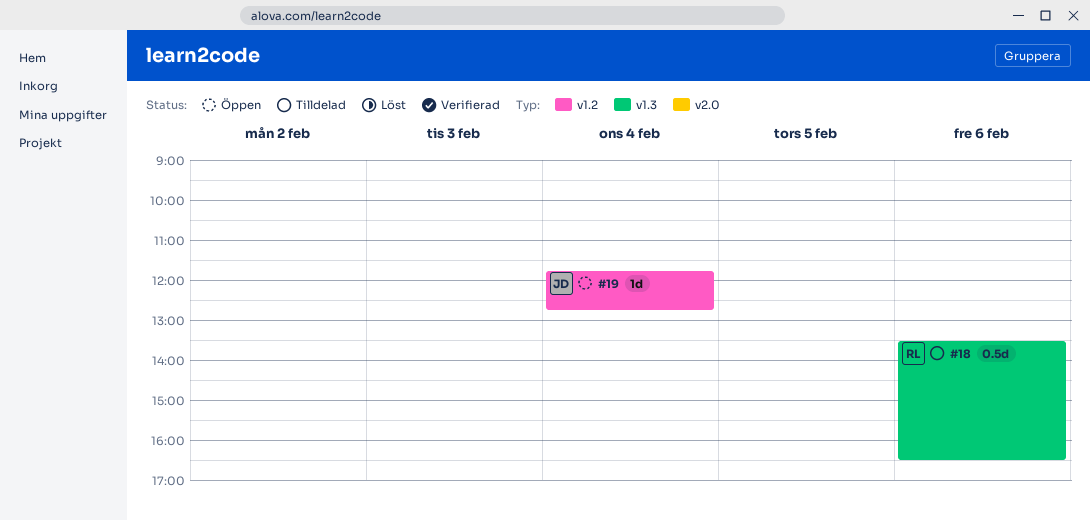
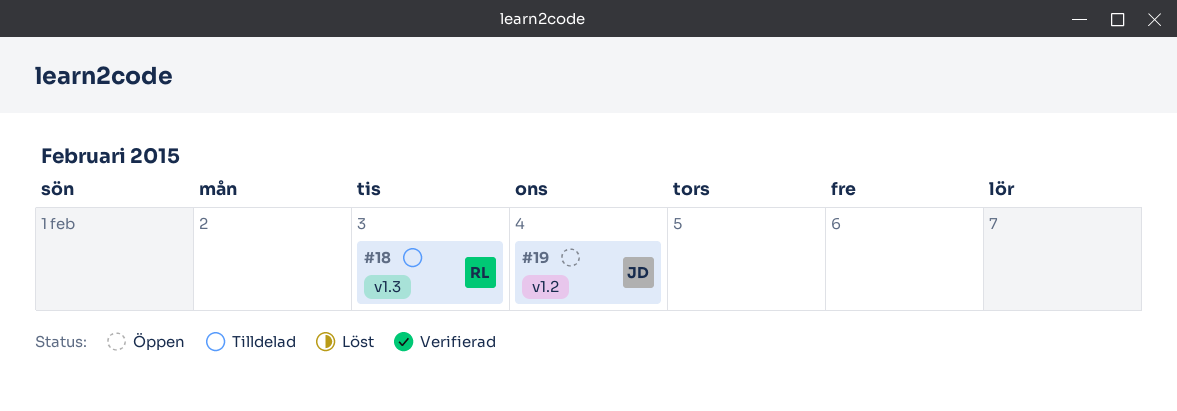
#18, day: Feb 6 -> Feb 3

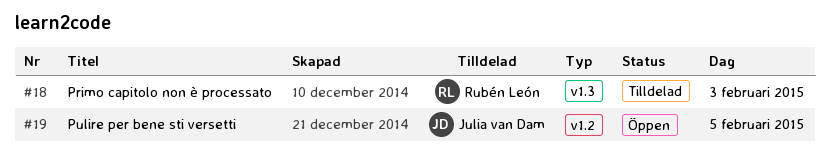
#19, day: Feb 4 -> Feb 5

